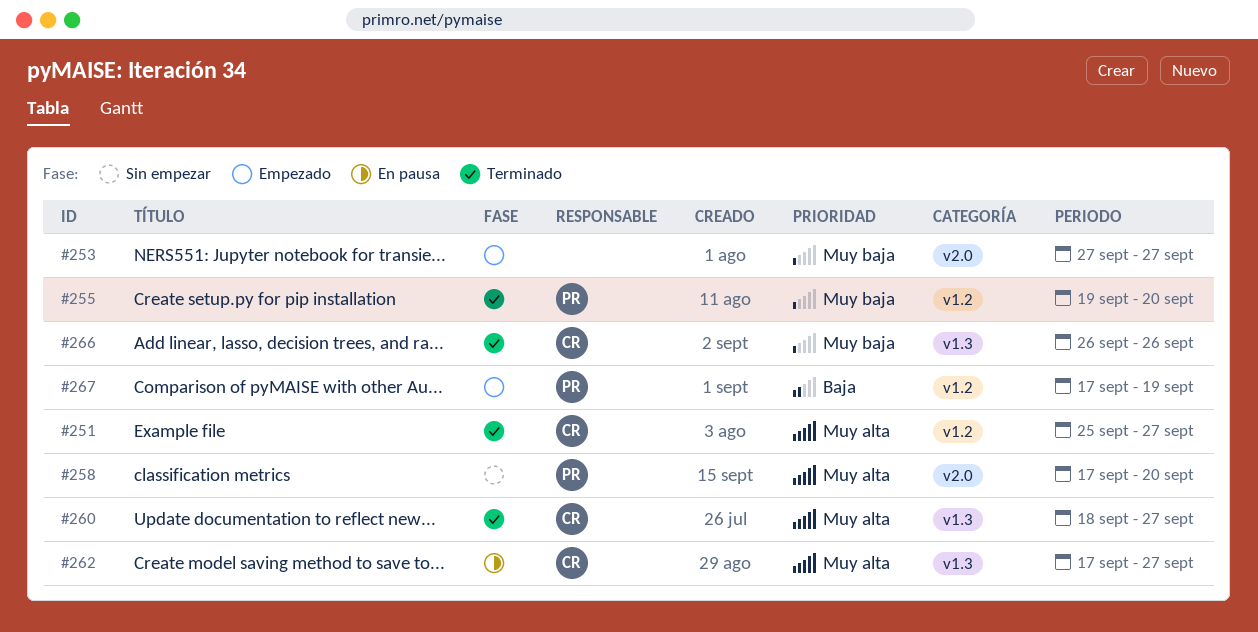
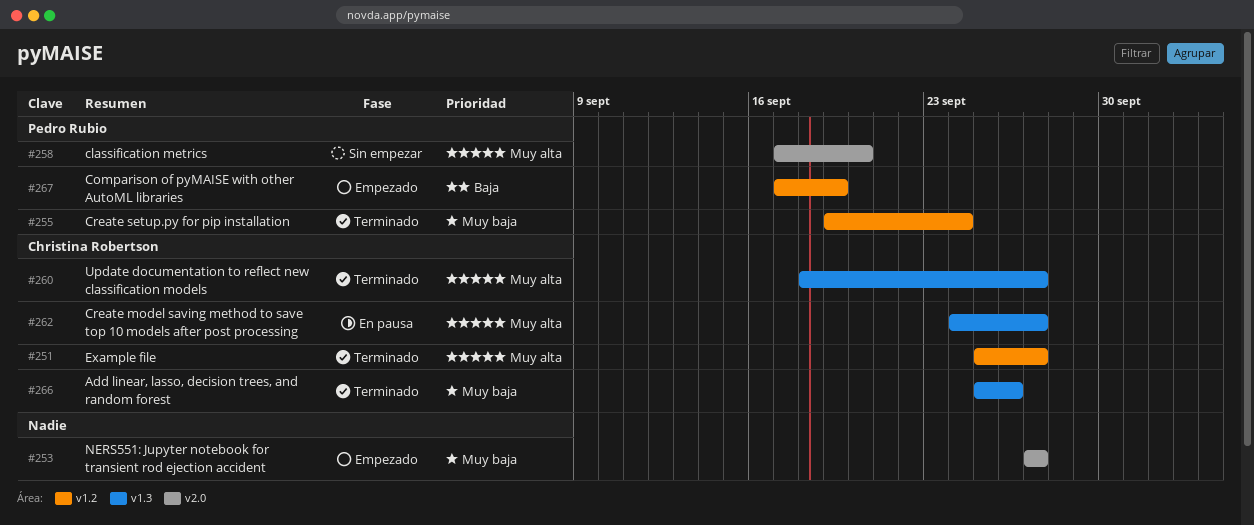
#255, due: Sep 20 -> Sep 24
#262, start: Sep 17 -> Sep 24
#266, start: Sep 26 -> Sep 25

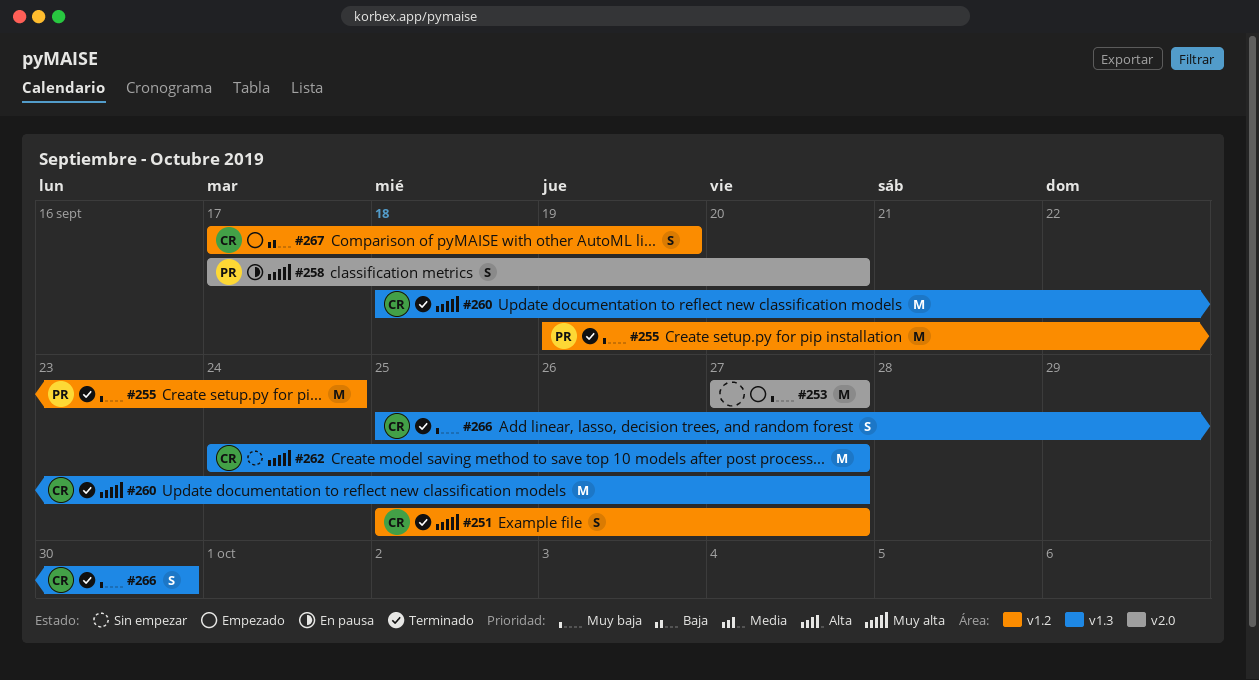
#258, status: Sin empezar -> En pausa
#262, status: En pausa -> Sin empezar
#266, due: Sep 26 -> Sep 30
#267, owner: Pedro Rubio -> Christina Robertson

